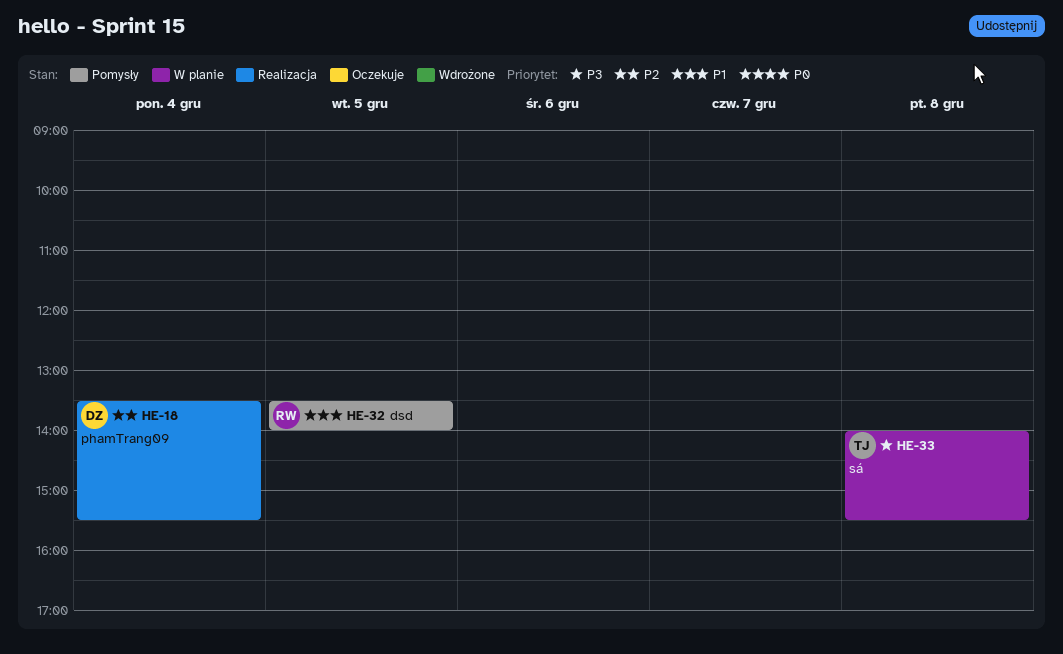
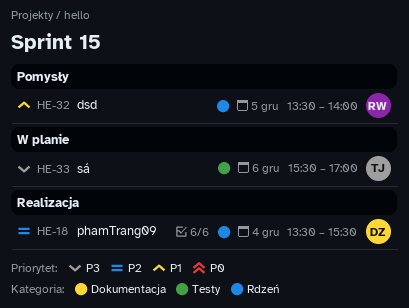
HE-33, day: Dec 8 -> Dec 6
HE-33, begins: 14:00 -> 15:30
HE-33, ends: 15:30 -> 17:00

